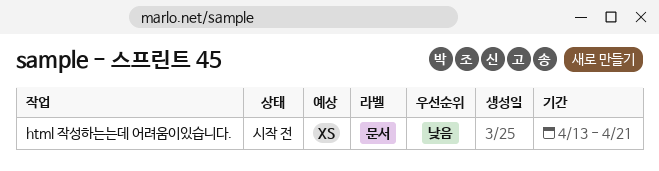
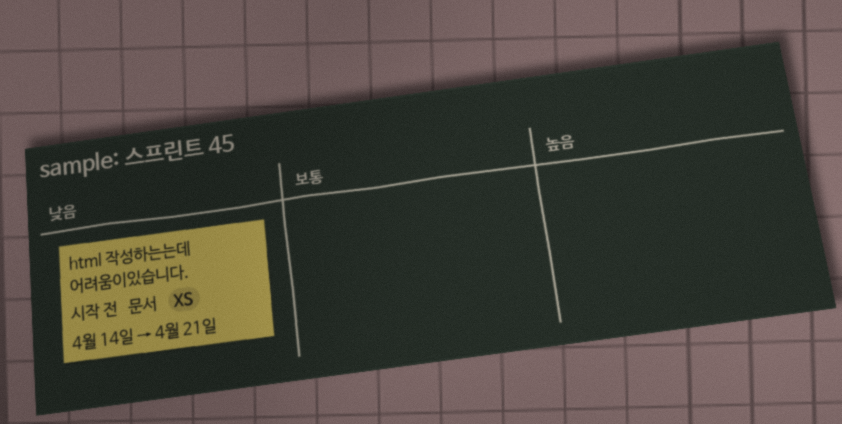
html 작성하는는데 어려움이있습니다., start: Apr 13 -> Apr 14

